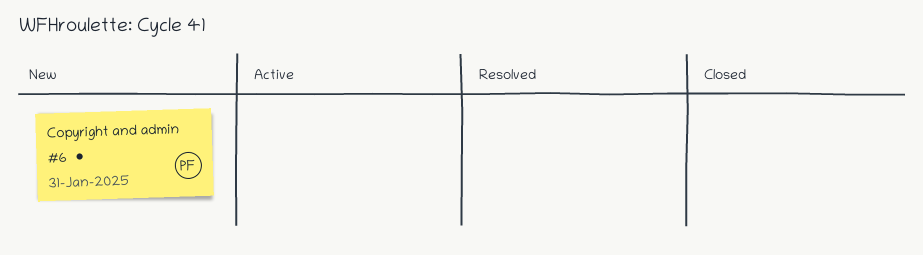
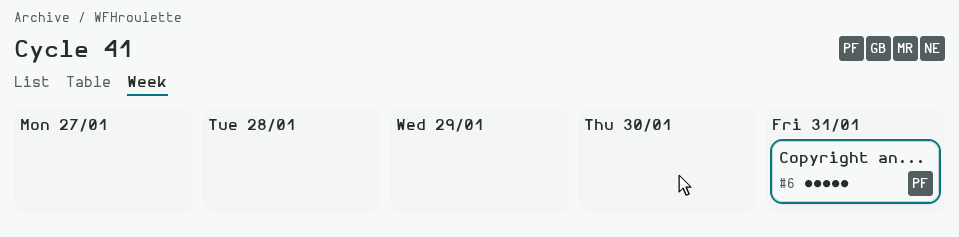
#6, estimate: 1 -> 5

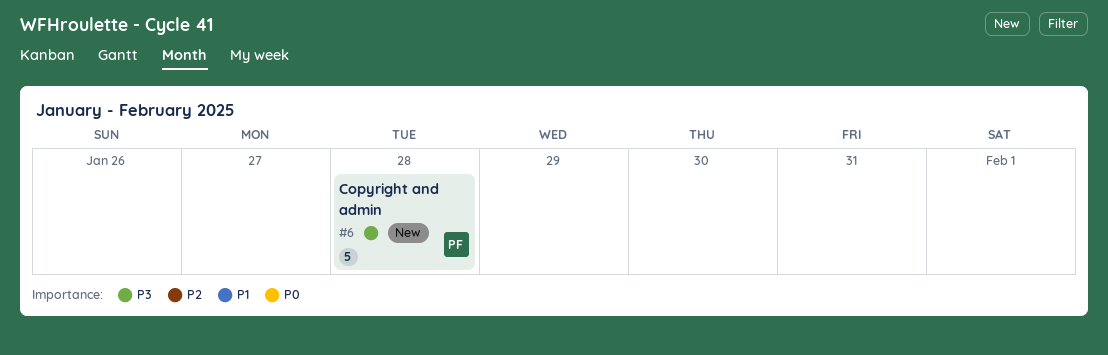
#6, due: Jan 31 -> Jan 28

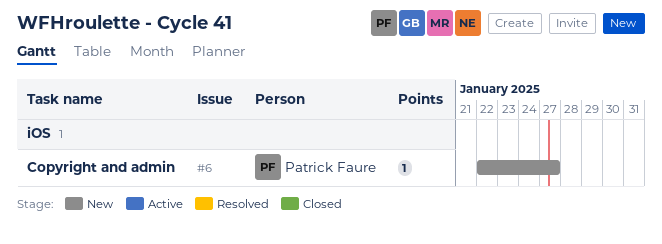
#6, estimate: 5 -> 1
#6, due: Jan 28 -> Jan 27

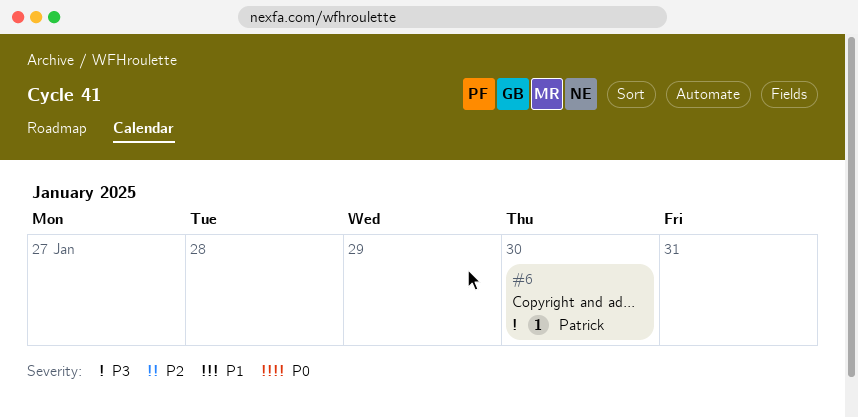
#6, due: Jan 27 -> Jan 30

